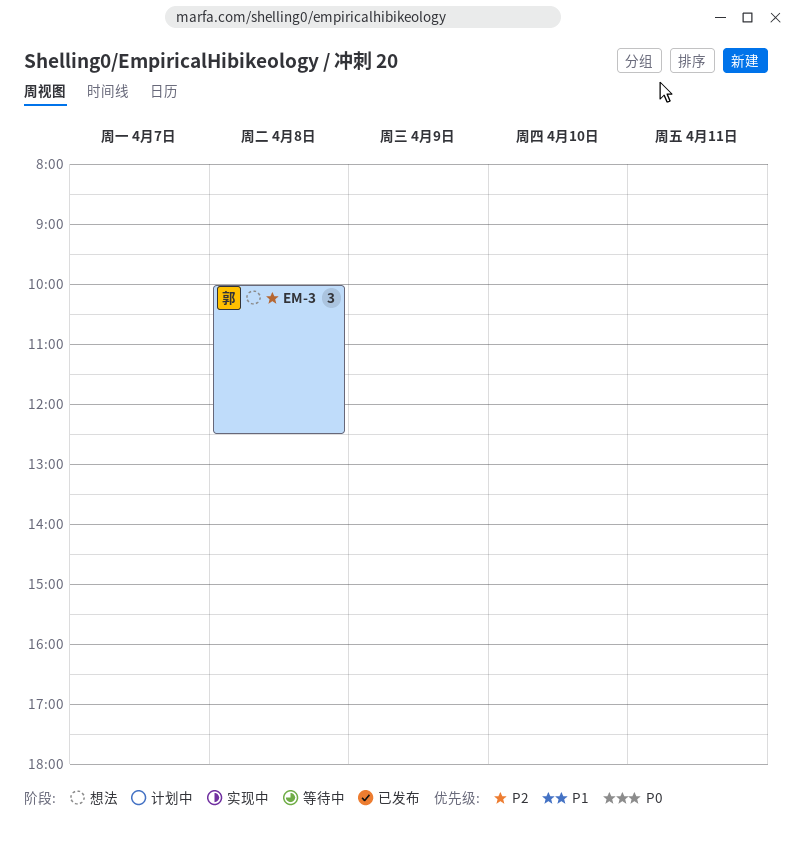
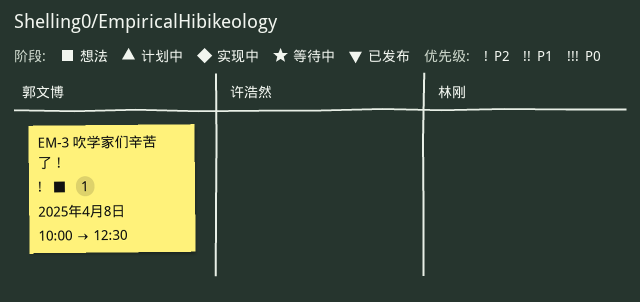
EM-3, estimate: 3 -> 1

